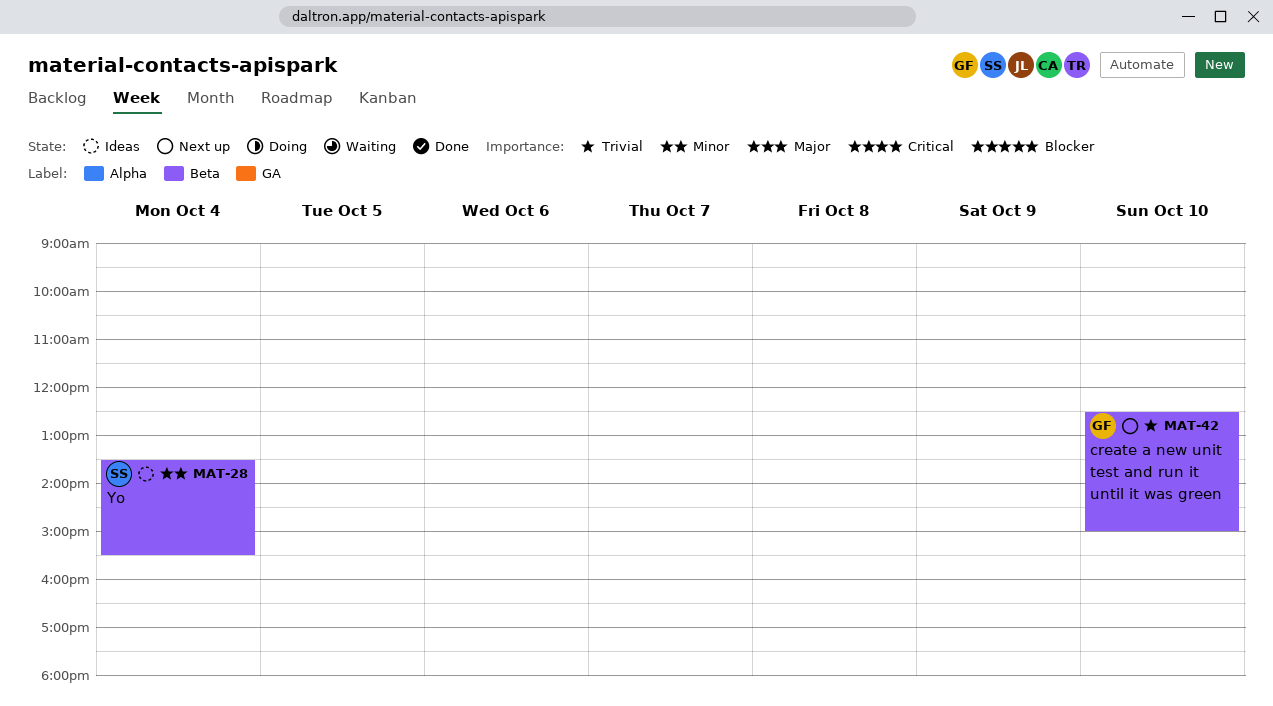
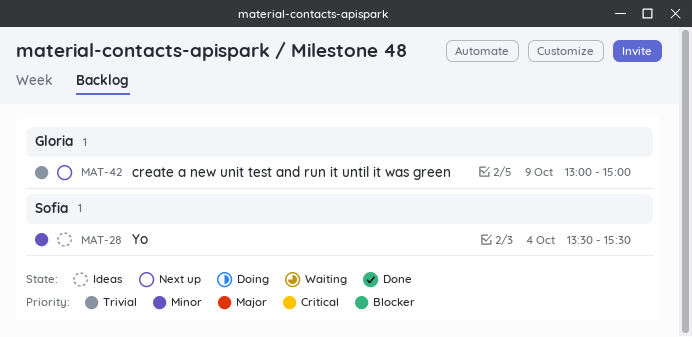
MAT-42, day: Oct 10 -> Oct 9
MAT-42, begins: 12:30 -> 13:00

